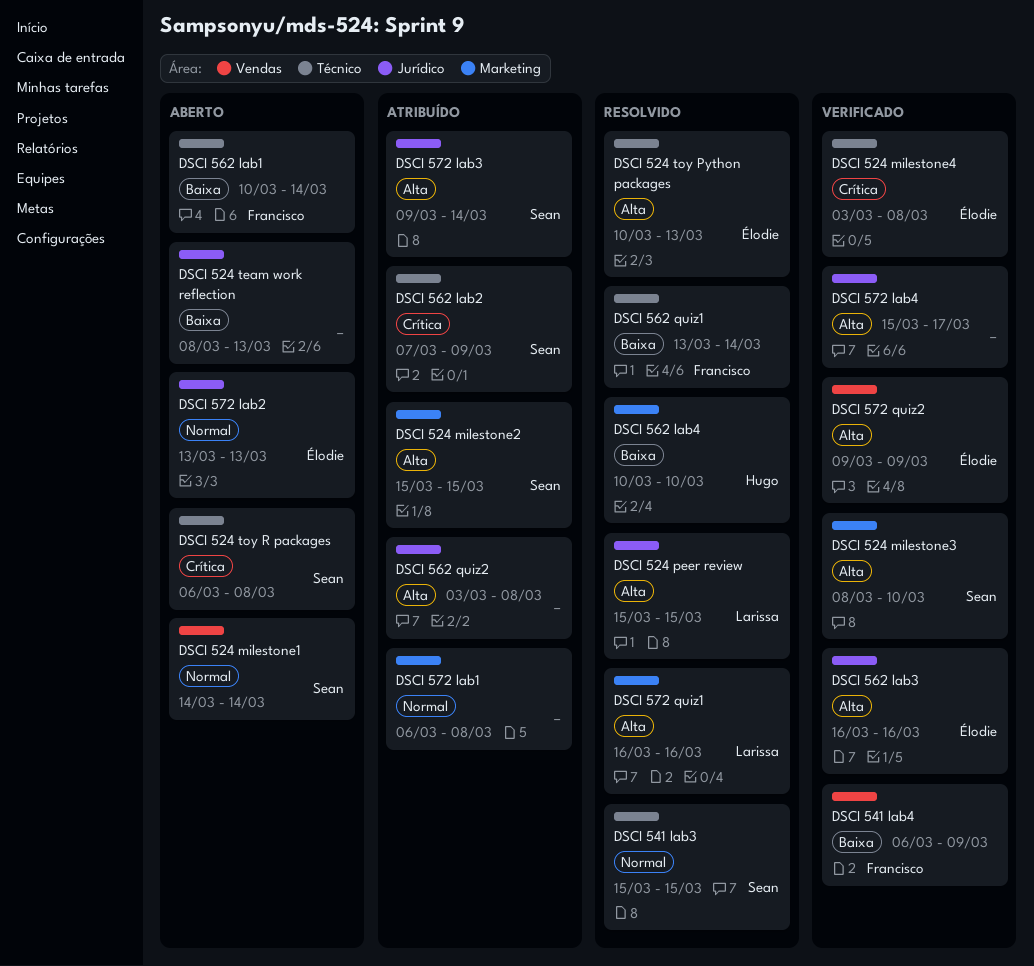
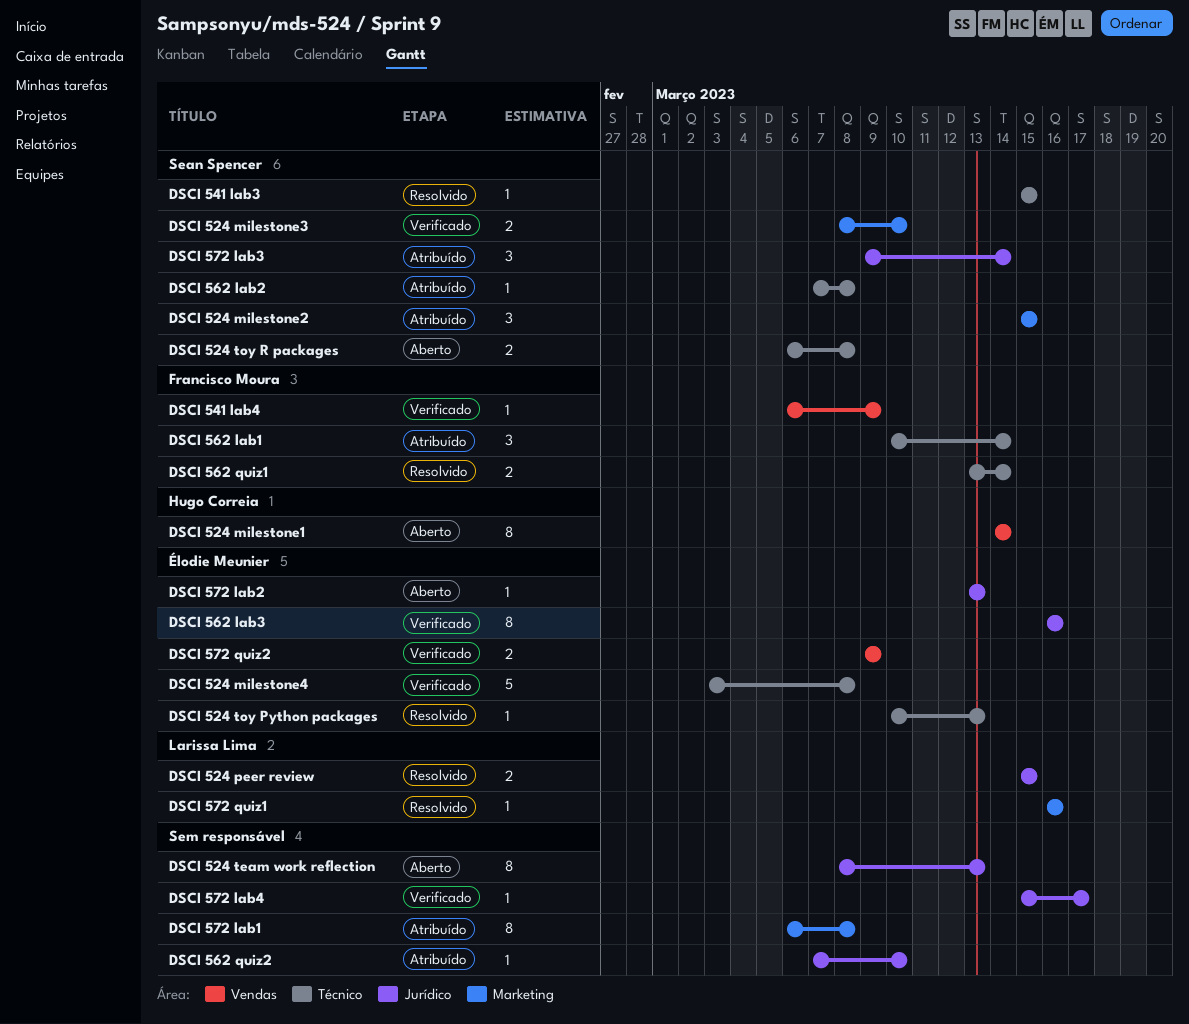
DSCI 524 milestone1, owner: Sean Spencer -> Hugo Correia
DSCI 562 lab1, status: Aberto -> Atribuído
DSCI 562 lab2, due: Mar 9 -> Mar 8
DSCI 562 lab4: present -> none
DSCI 562 quiz2, start: Mar 3 -> Mar 7
DSCI 562 quiz2, due: Mar 8 -> Mar 10

